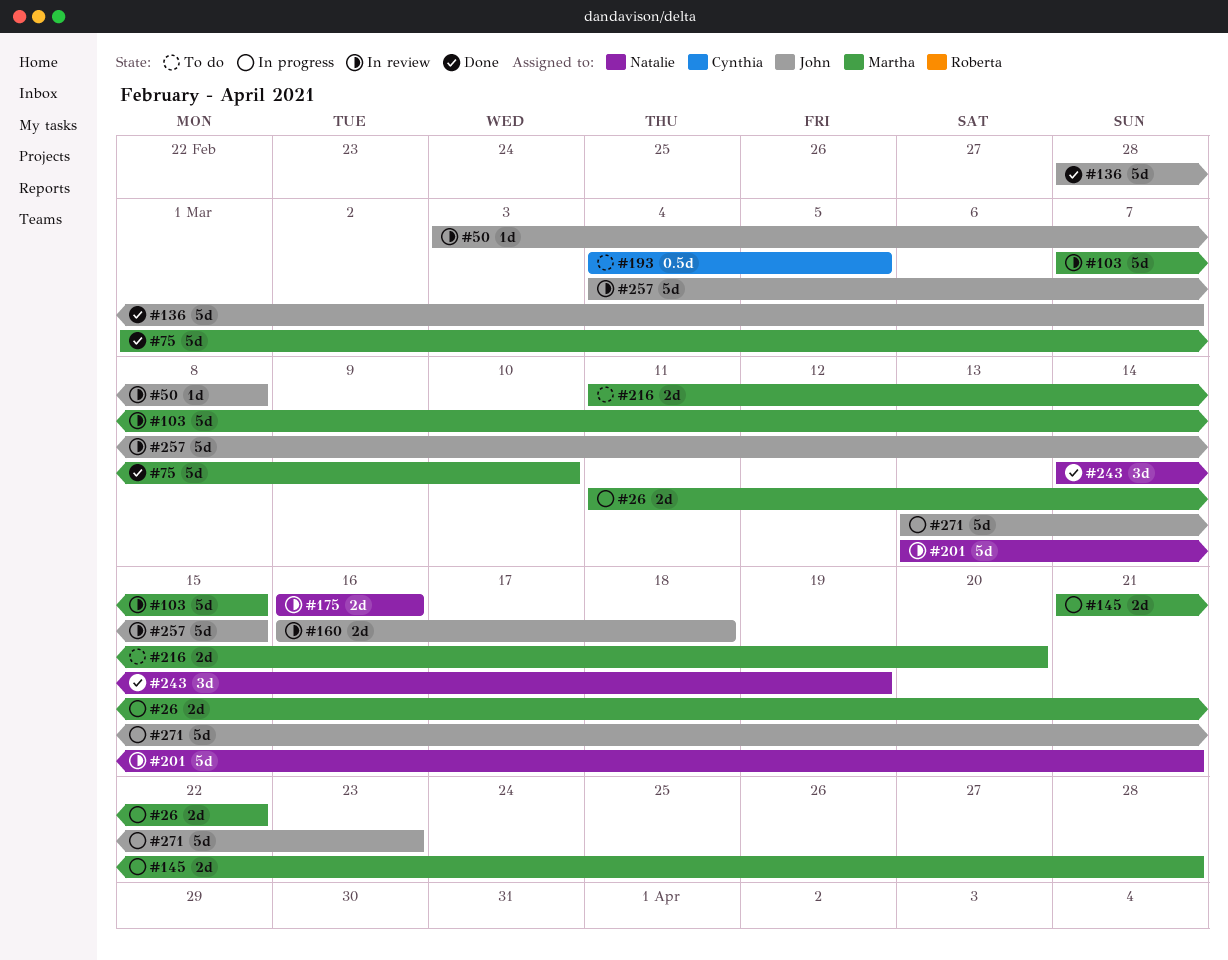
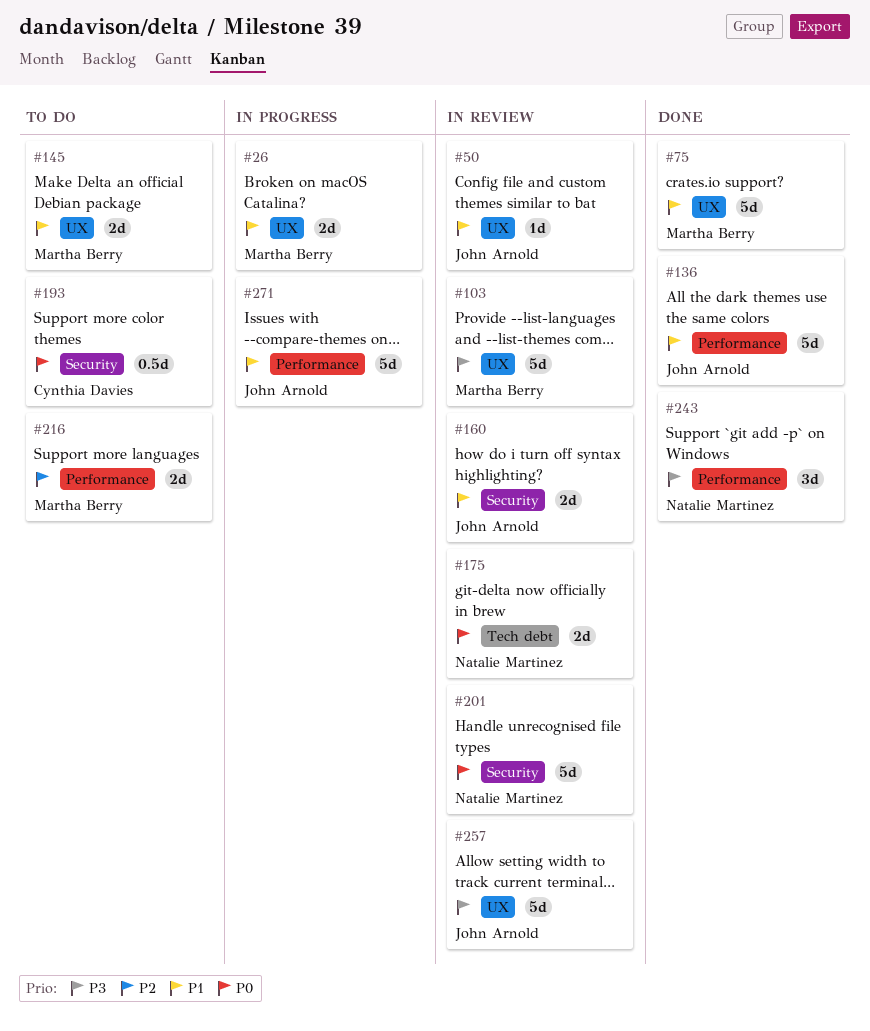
#145, status: In progress -> To do

